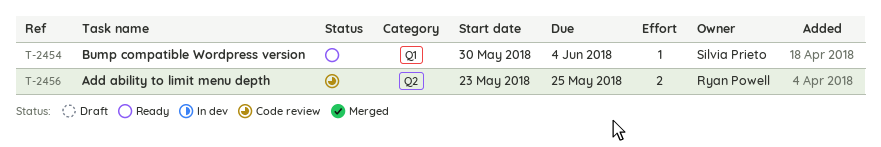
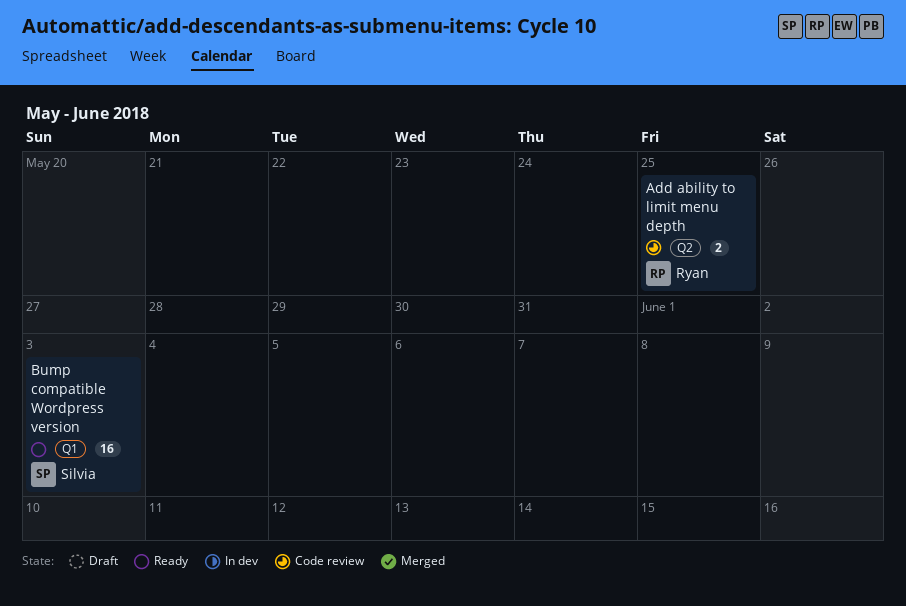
Bump compatible Wordpress version, estimate: 1 -> 16
Bump compatible Wordpress version, due: Jun 4 -> Jun 3

